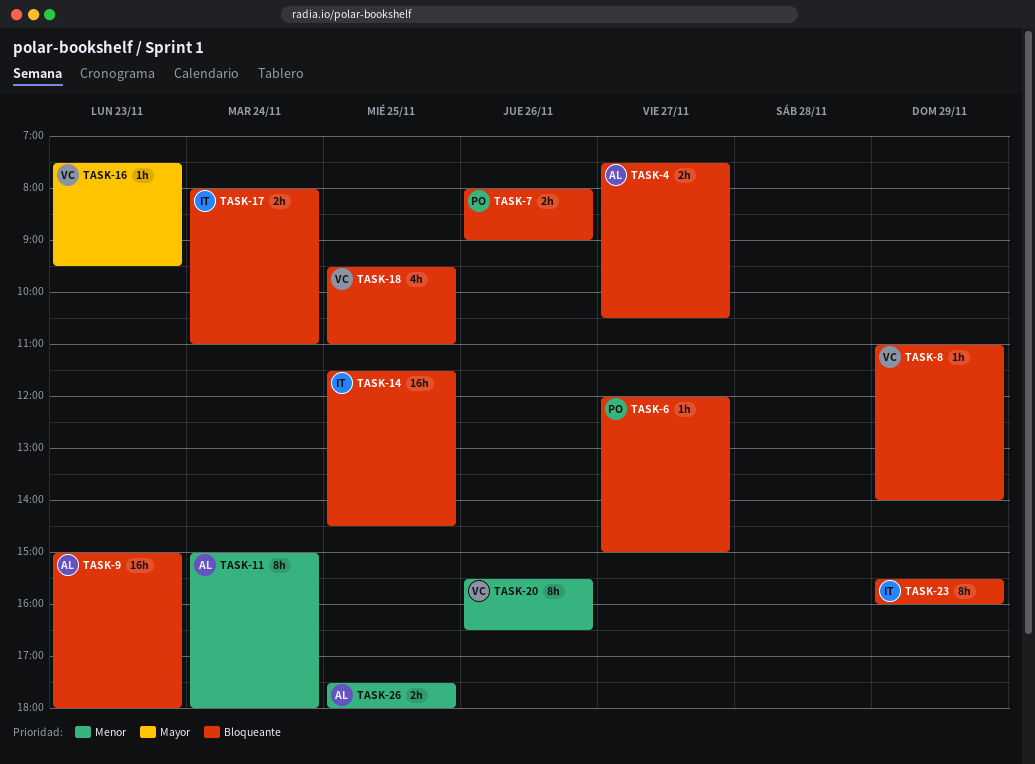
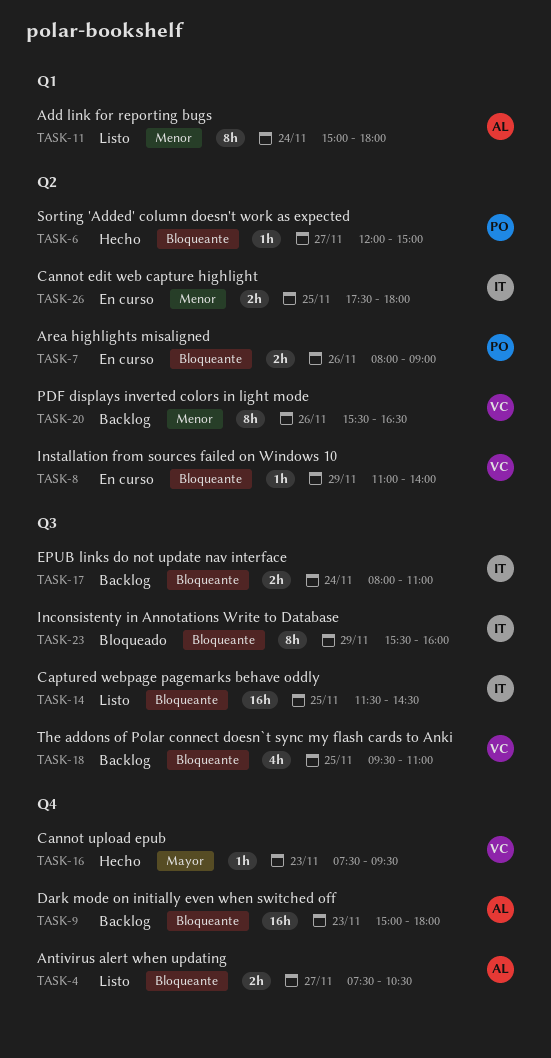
TASK-26, owner: AL -> IT

